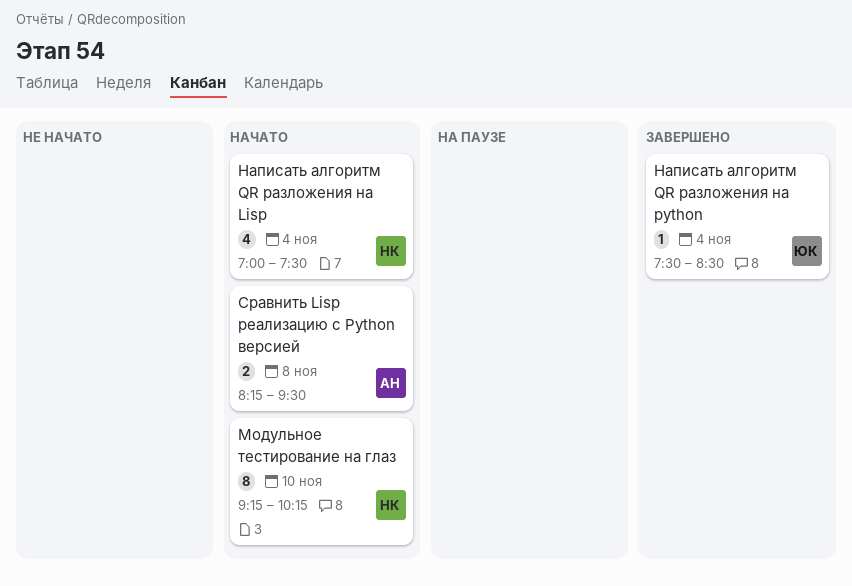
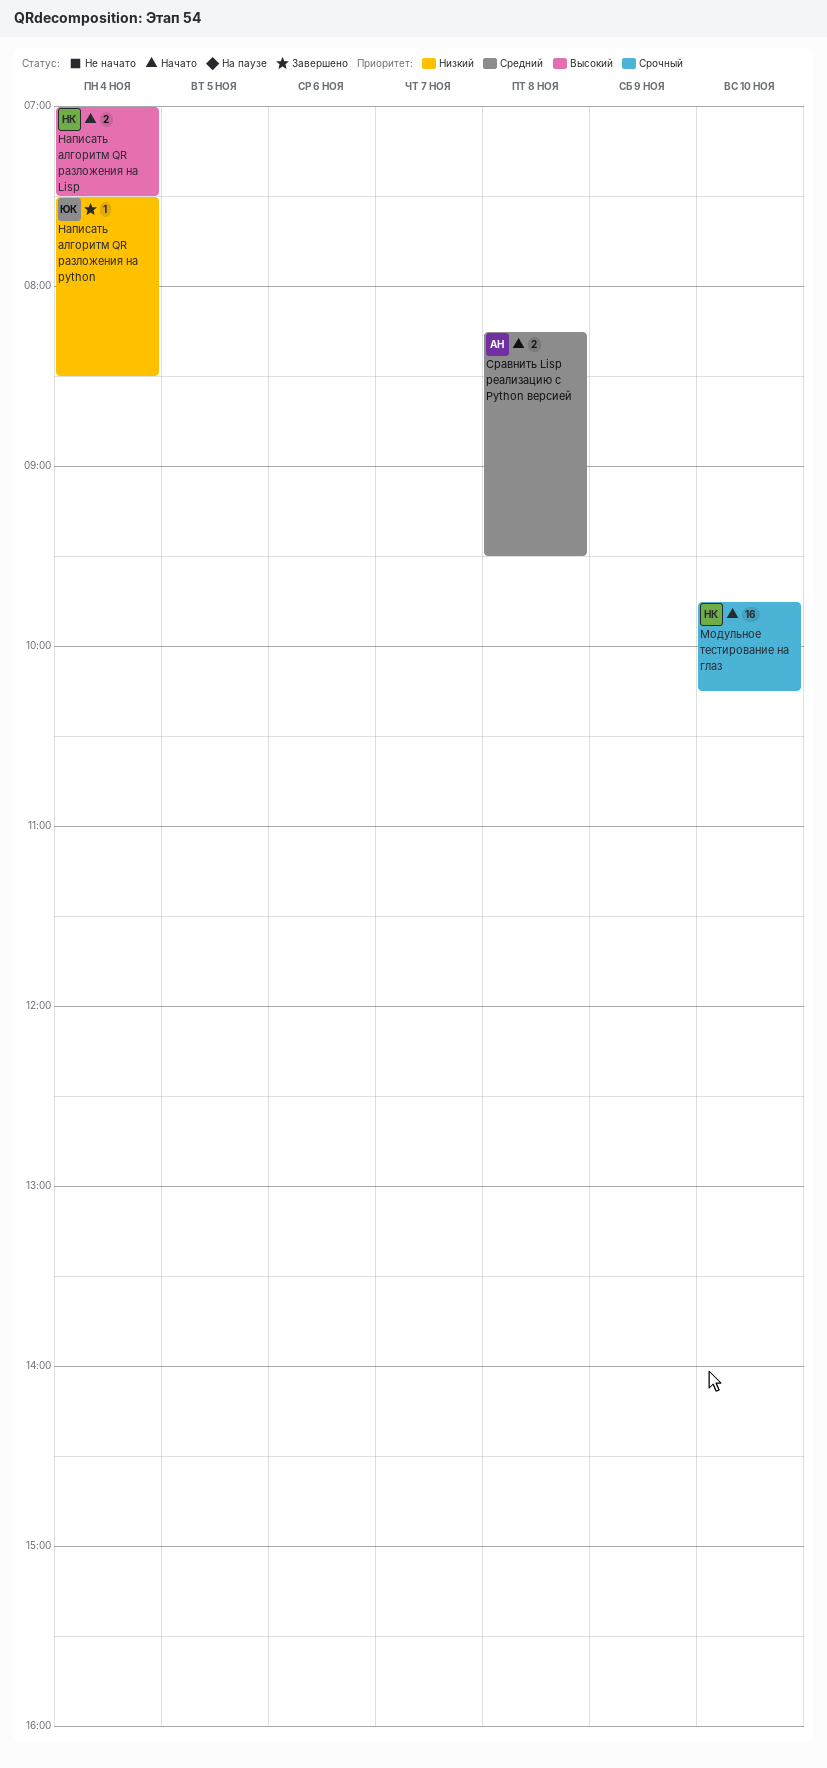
Модульное тестирование на глаз, estimate: 8 -> 16
Модульное тестирование на глаз, begins: 09:15 -> 09:45
Написать алгоритм QR разложения на Lisp, estimate: 4 -> 2

